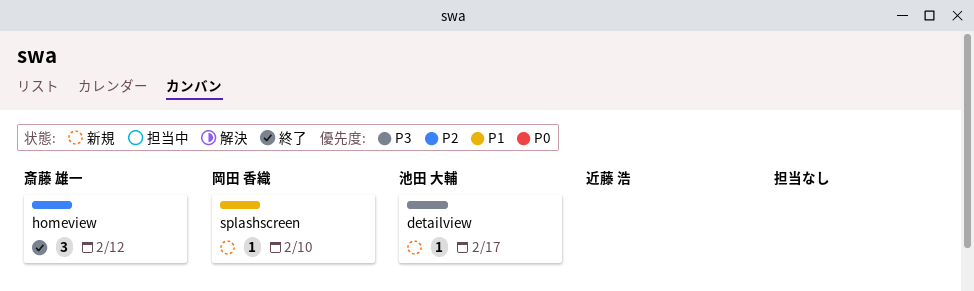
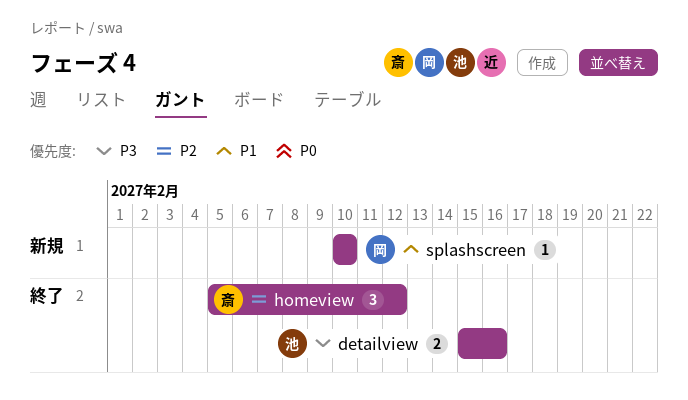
detailview, status: 新規 -> 終了
detailview, estimate: 1 -> 2
detailview, due: Feb 17 -> Feb 16

